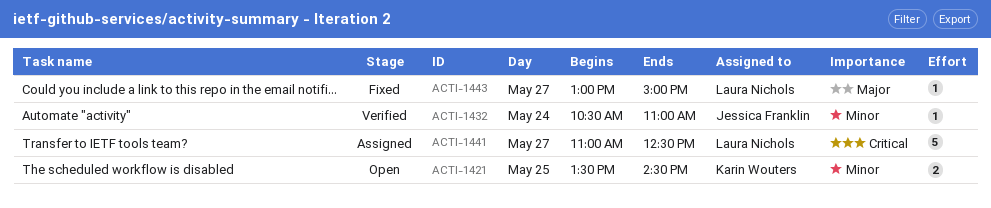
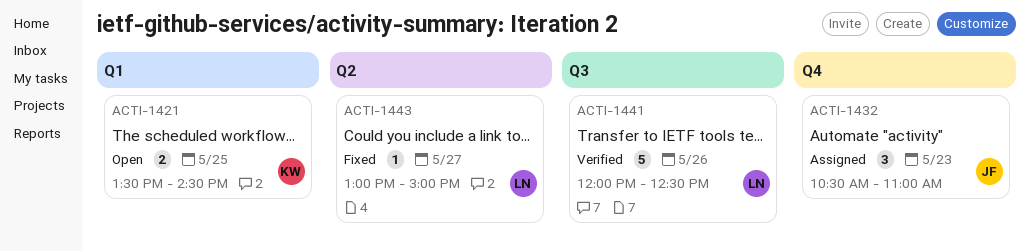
ACTI-1432, status: Verified -> Assigned
ACTI-1432, estimate: 1 -> 3
ACTI-1432, day: May 24 -> May 23
ACTI-1441, status: Assigned -> Verified
ACTI-1441, day: May 27 -> May 26
ACTI-1441, begins: 11:00 -> 12:00

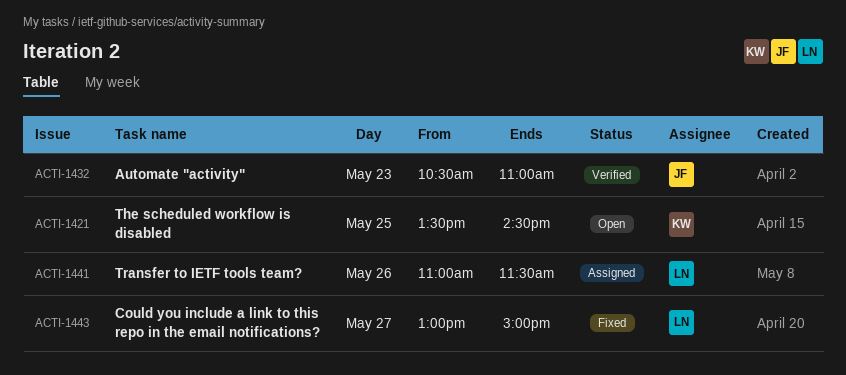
ACTI-1432, status: Assigned -> Verified
ACTI-1441, status: Verified -> Assigned
ACTI-1441, begins: 12:00 -> 11:00
ACTI-1441, ends: 12:30 -> 11:30

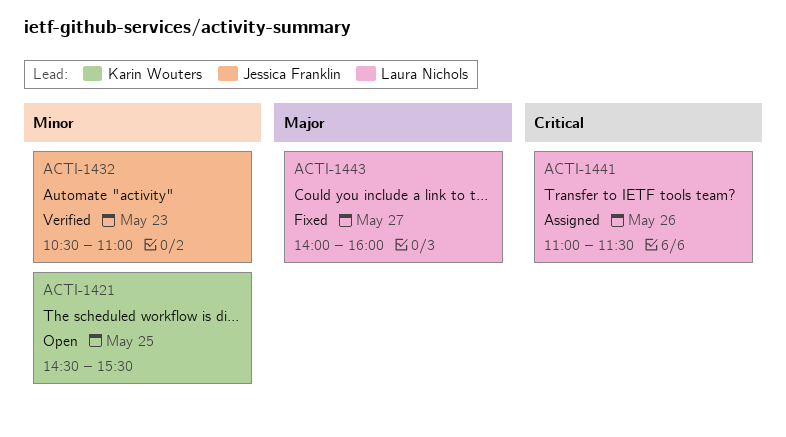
ACTI-1421, begins: 13:30 -> 14:30
ACTI-1421, ends: 14:30 -> 15:30
ACTI-1443, begins: 13:00 -> 14:00
ACTI-1443, ends: 15:00 -> 16:00

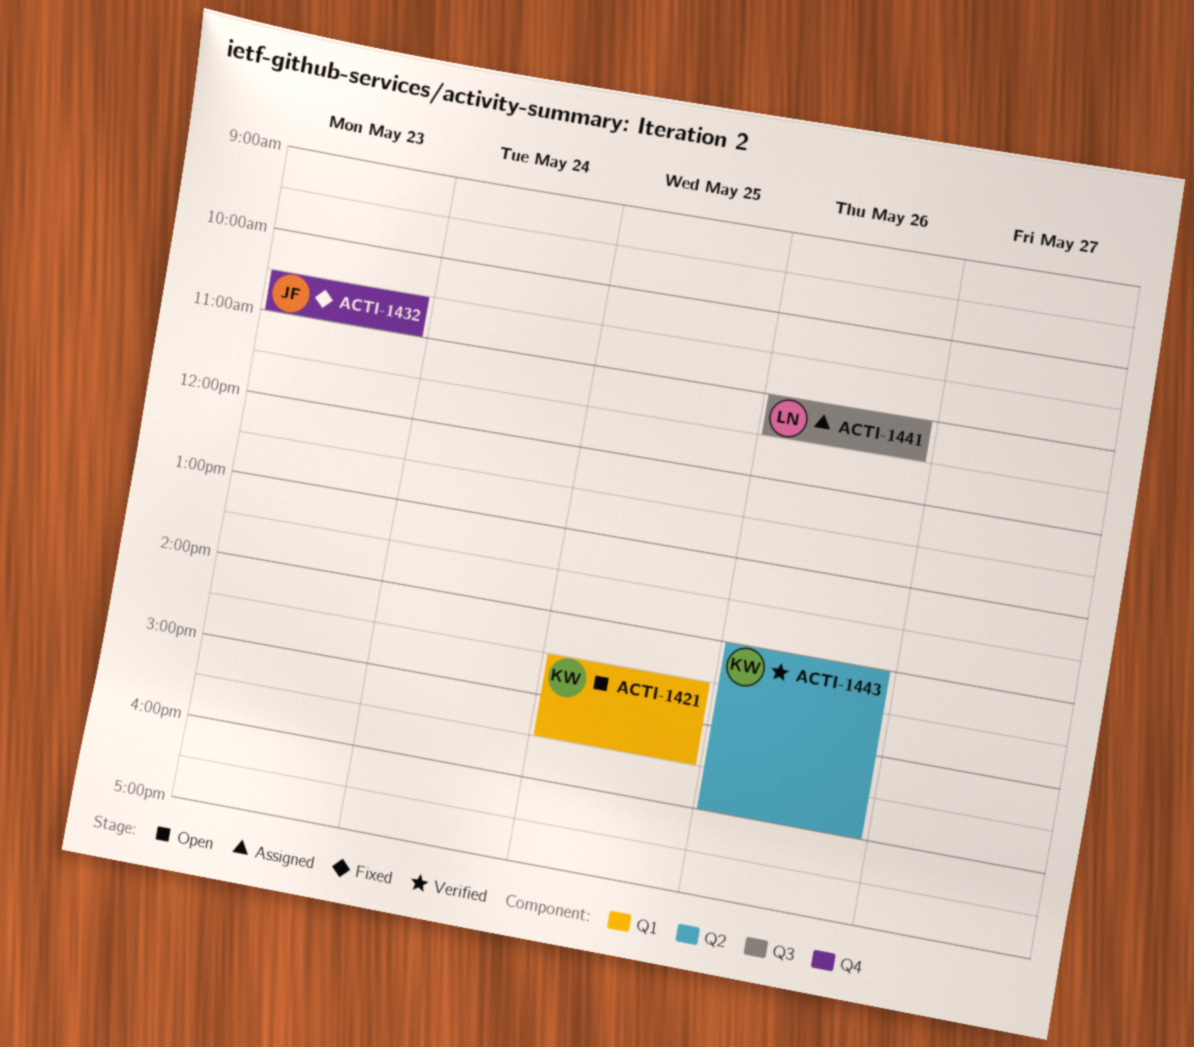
ACTI-1432, status: Verified -> Fixed
ACTI-1443, status: Fixed -> Verified
ACTI-1443, owner: Laura Nichols -> Karin Wouters
ACTI-1443, day: May 27 -> May 26

